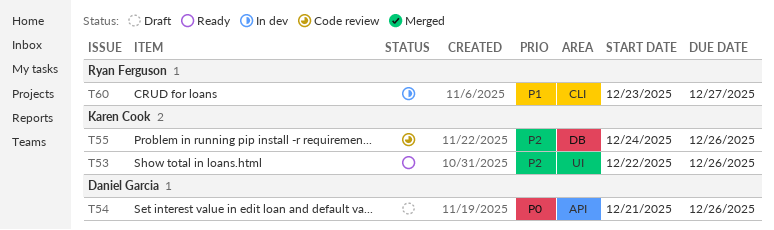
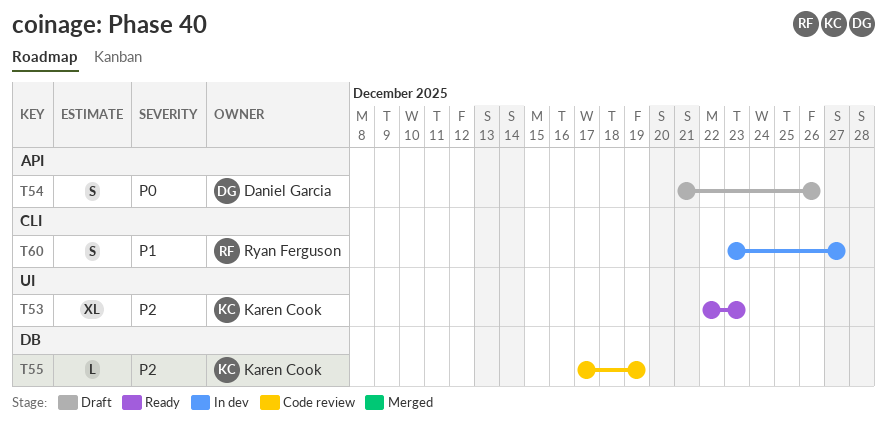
T53, due: Dec 26 -> Dec 23
T55, start: Dec 24 -> Dec 17
T55, due: Dec 26 -> Dec 19

